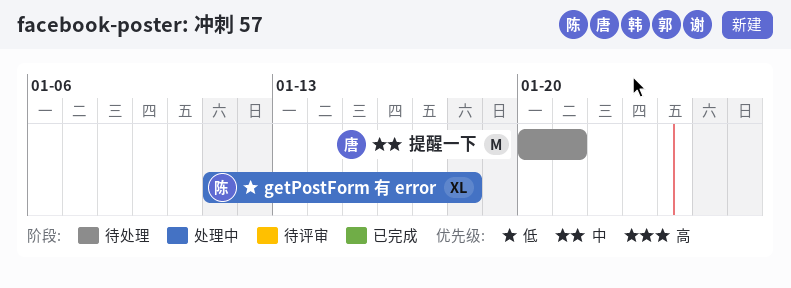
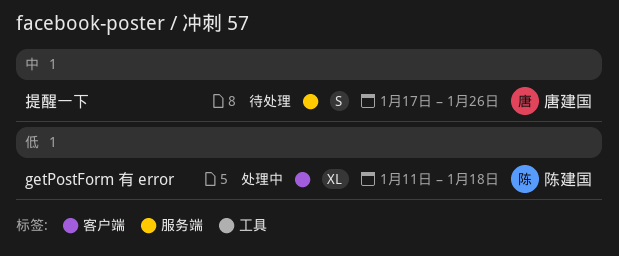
提醒一下, estimate: M -> S
提醒一下, start: Jan 20 -> Jan 17
提醒一下, due: Jan 21 -> Jan 26

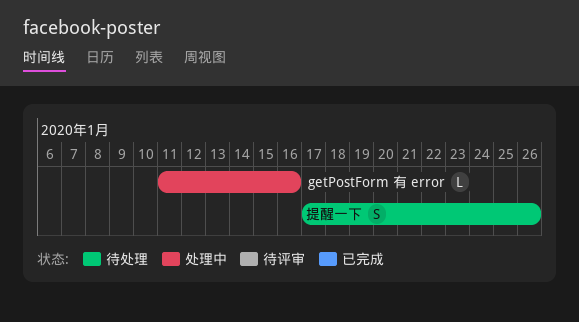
getPostForm 有 error, estimate: XL -> L
getPostForm 有 error, due: Jan 18 -> Jan 16

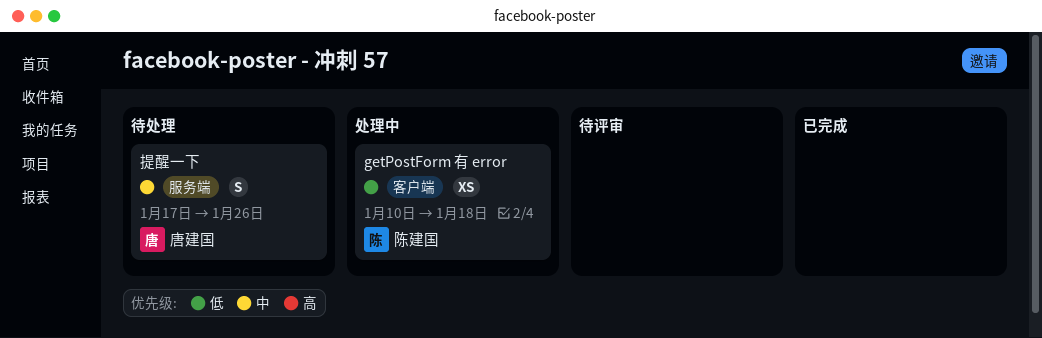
getPostForm 有 error, estimate: L -> XS
getPostForm 有 error, start: Jan 11 -> Jan 10
getPostForm 有 error, due: Jan 16 -> Jan 18

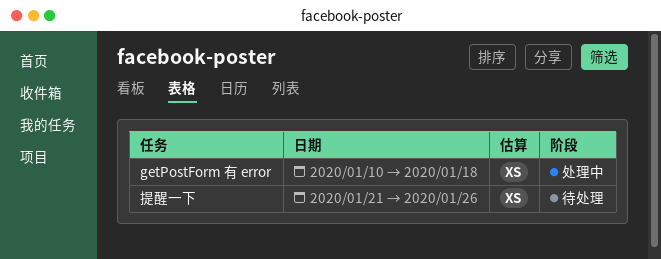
提醒一下, estimate: S -> XS
提醒一下, start: Jan 17 -> Jan 21

